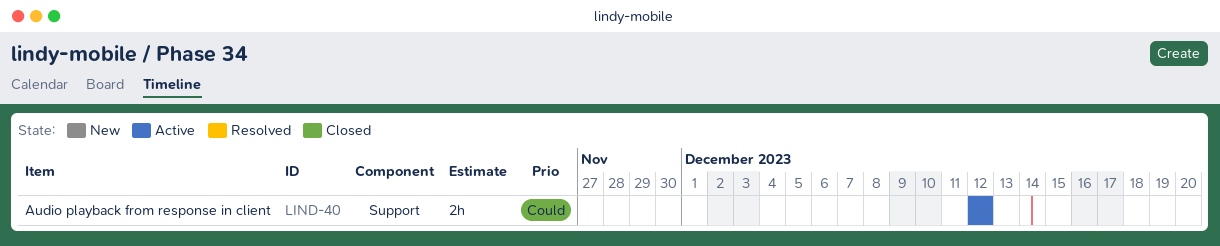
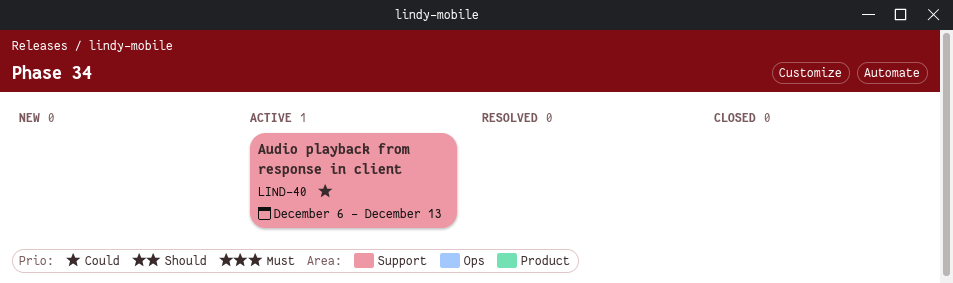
LIND-40, start: Dec 12 -> Dec 6
LIND-40, due: Dec 12 -> Dec 13

